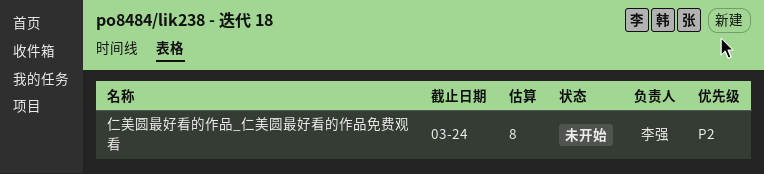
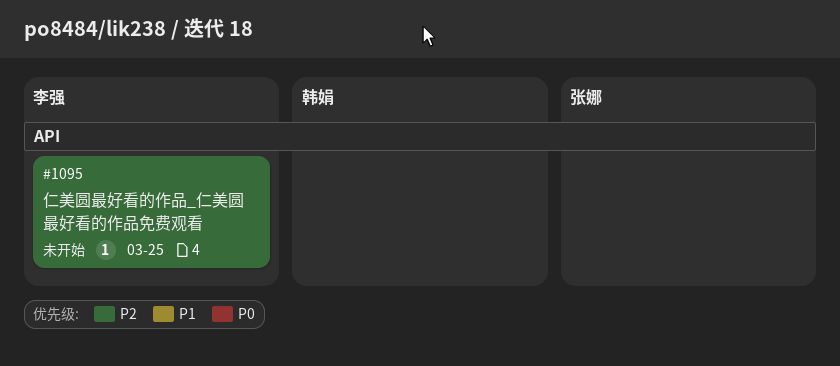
仁美圆最好看的作品_仁美圆最好看的作品免费观看, estimate: 8 -> 1
仁美圆最好看的作品_仁美圆最好看的作品免费观看, due: Mar 24 -> Mar 25

